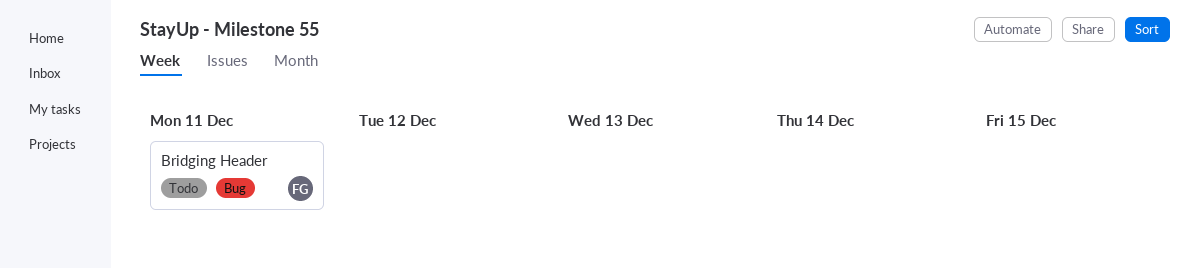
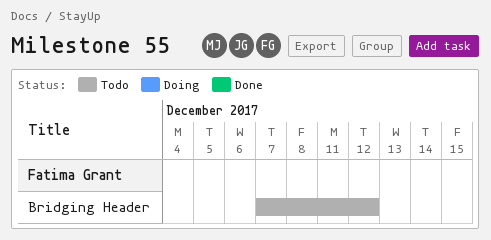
Bridging Header, due: Dec 11 -> Dec 12

